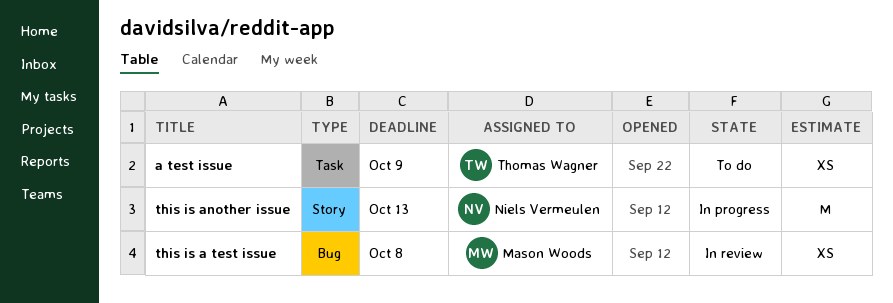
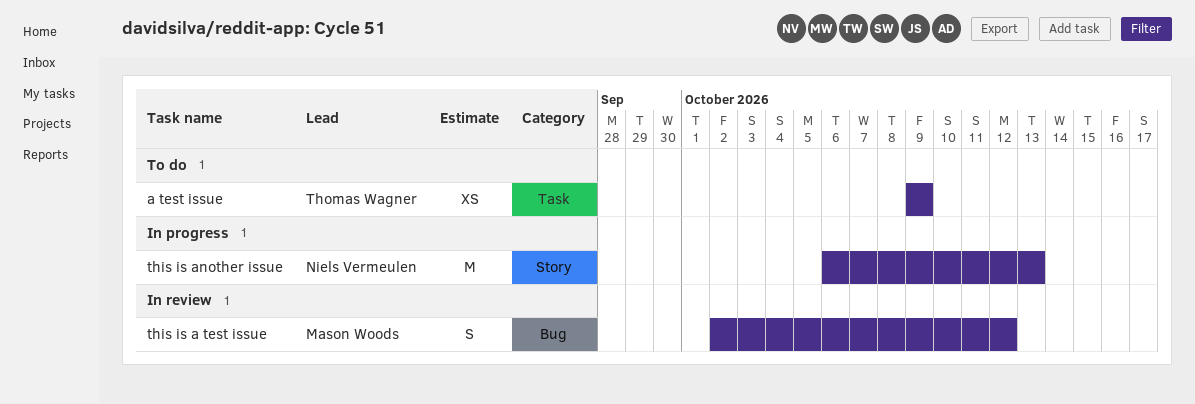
this is a test issue, estimate: XS -> S
this is a test issue, due: Oct 8 -> Oct 12

